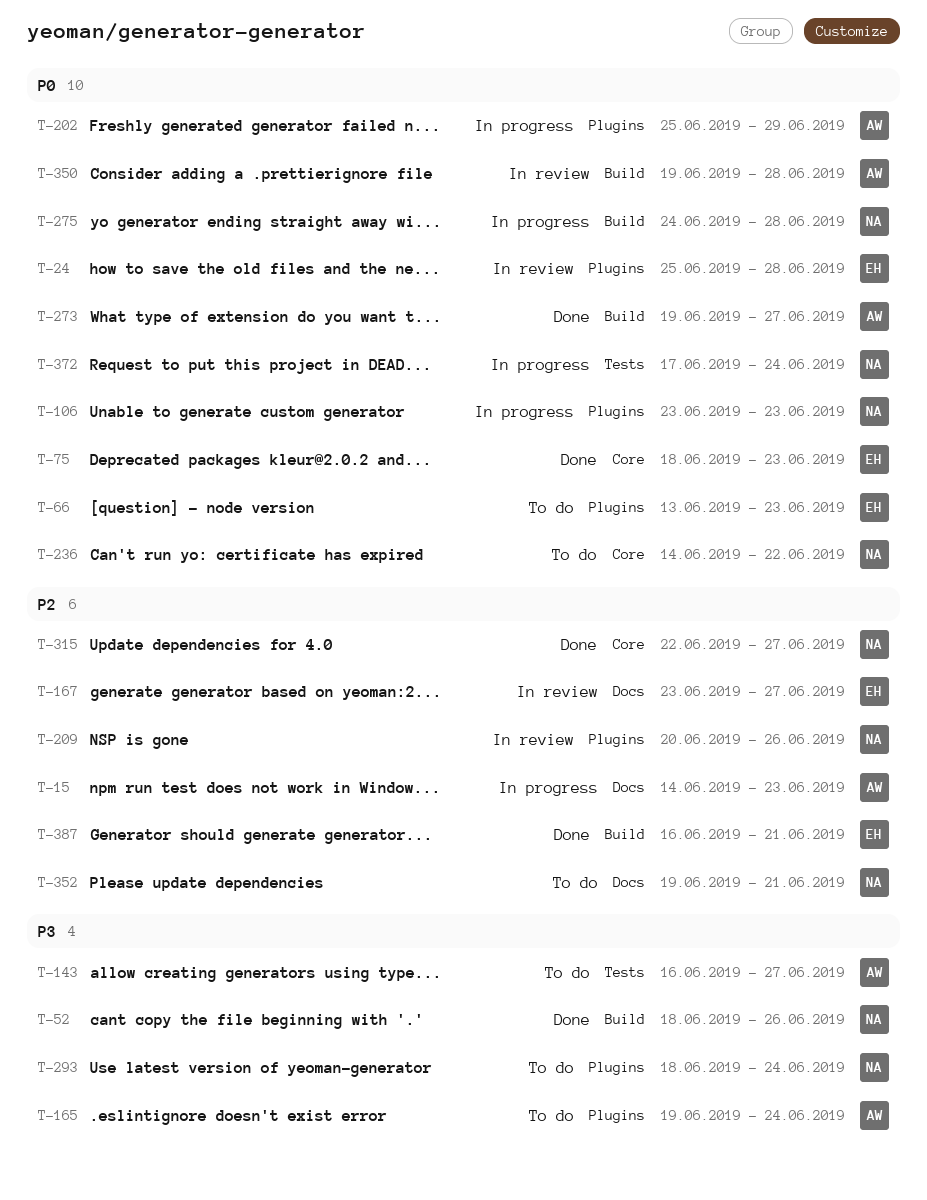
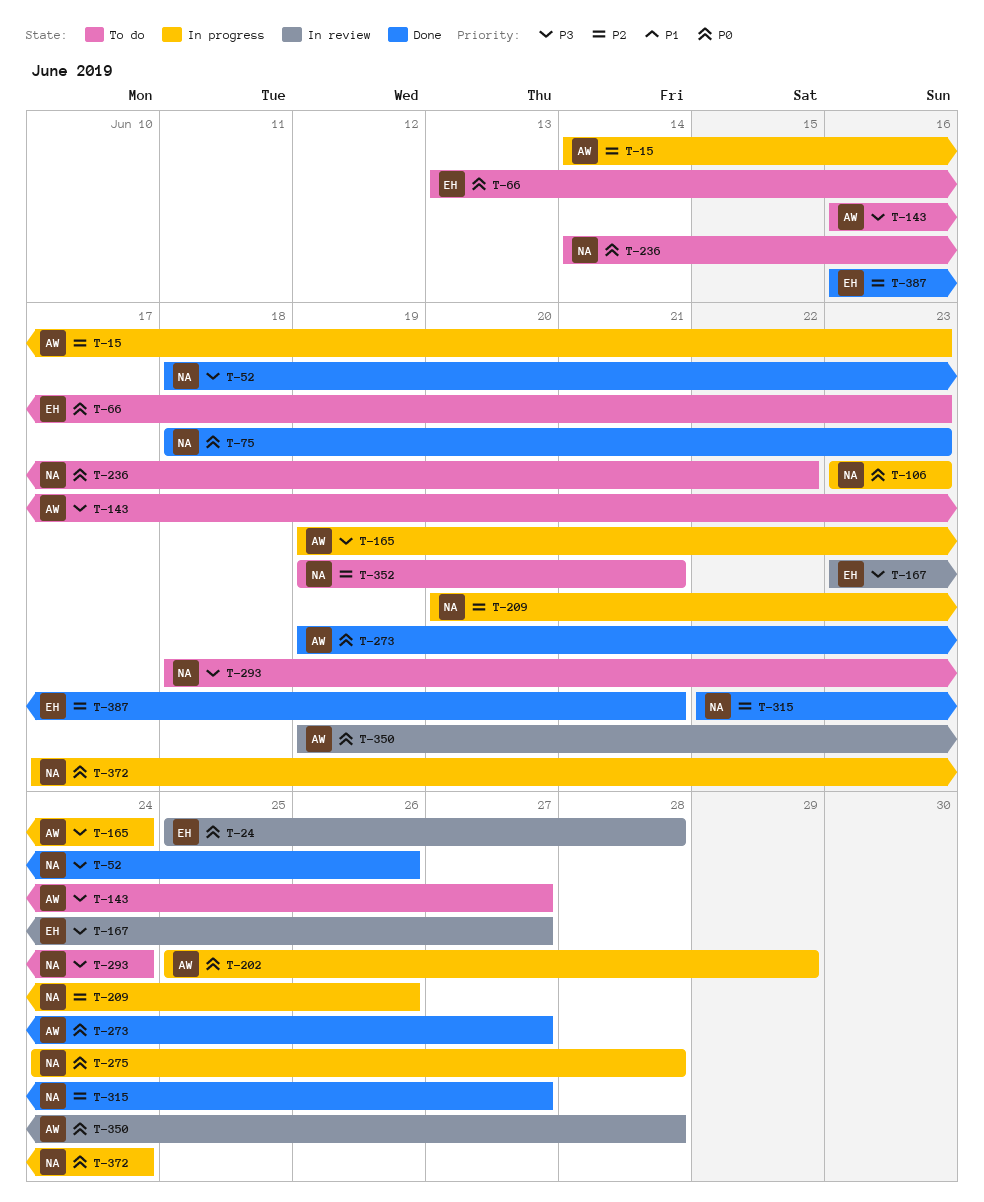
T-75, owner: EH -> NA
T-165, status: To do -> In progress
T-167, priority: P2 -> P3
T-209, status: In review -> In progress

